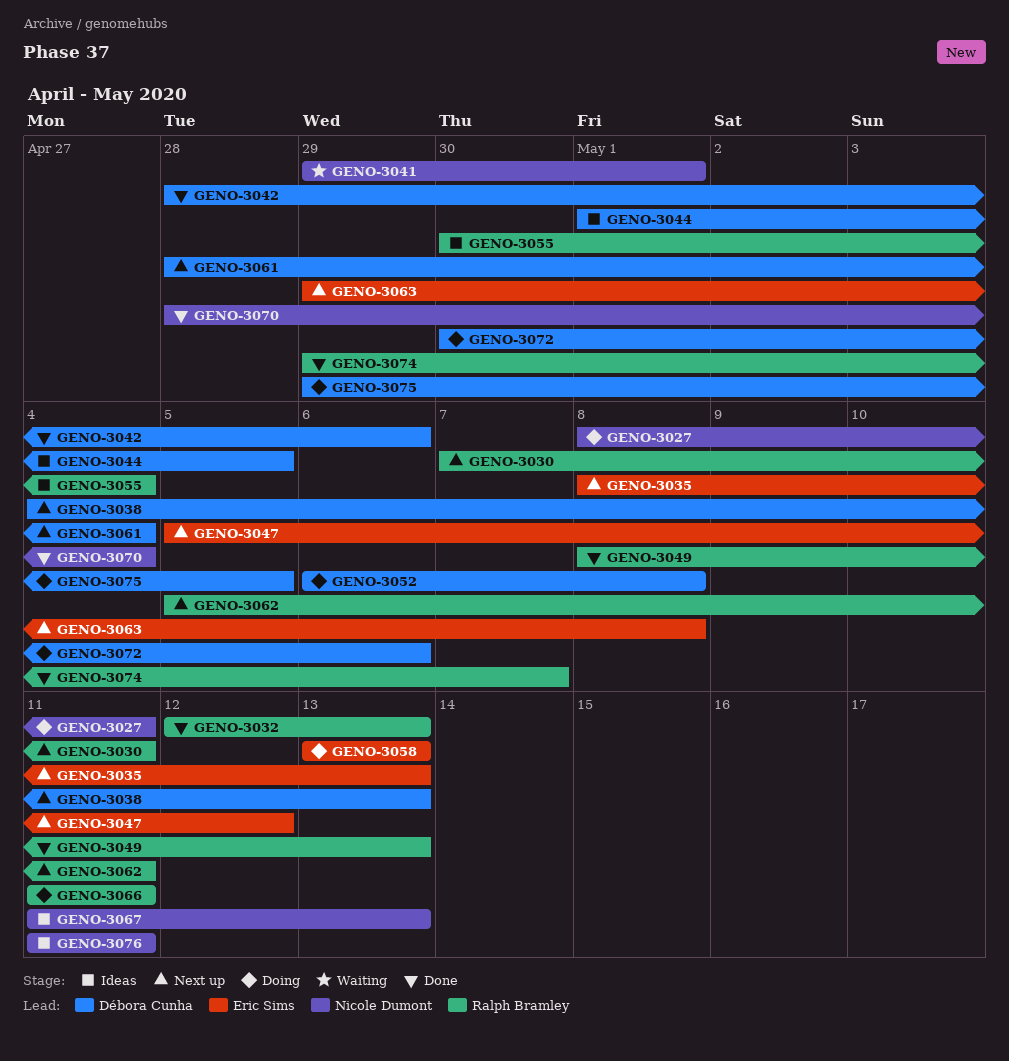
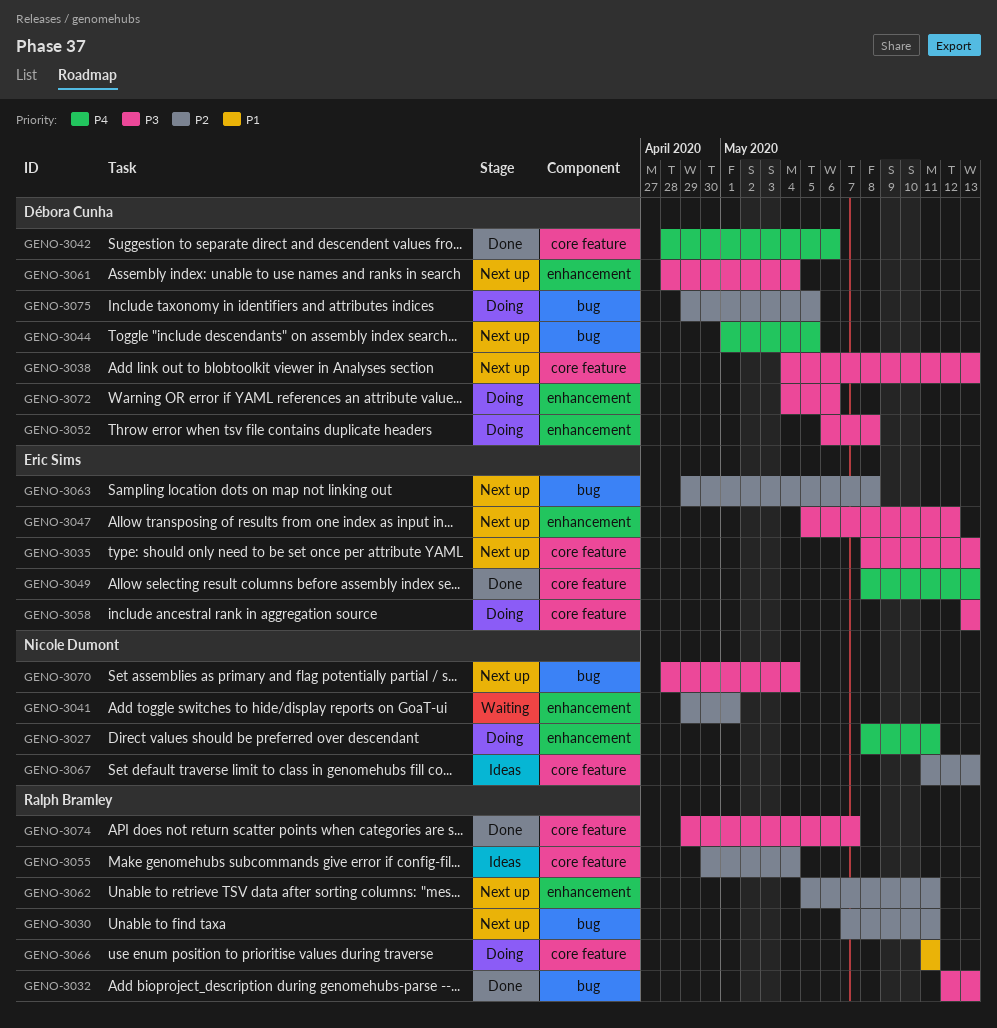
GENO-3044, status: Ideas -> Next up
GENO-3049, owner: Ralph Bramley -> Eric Sims
GENO-3070, status: Done -> Next up
GENO-3072, start: Apr 30 -> May 4
GENO-3076: present -> none

